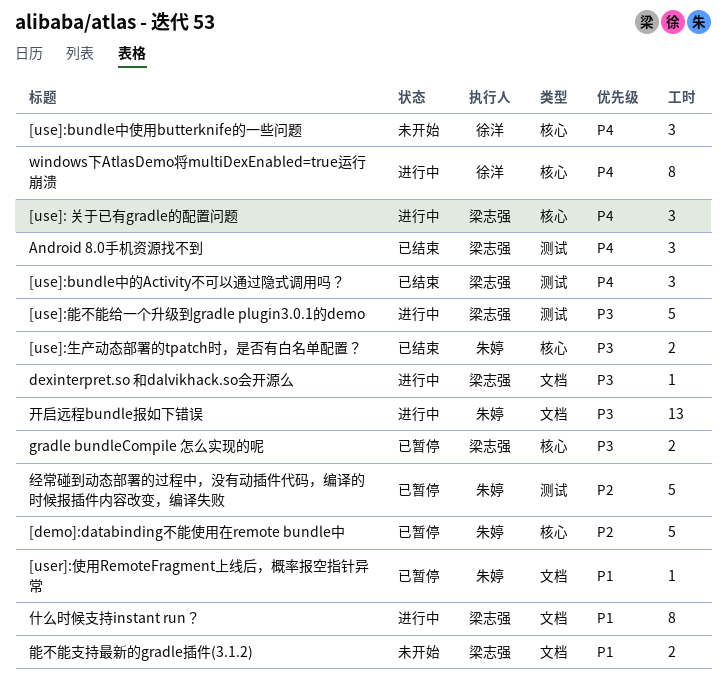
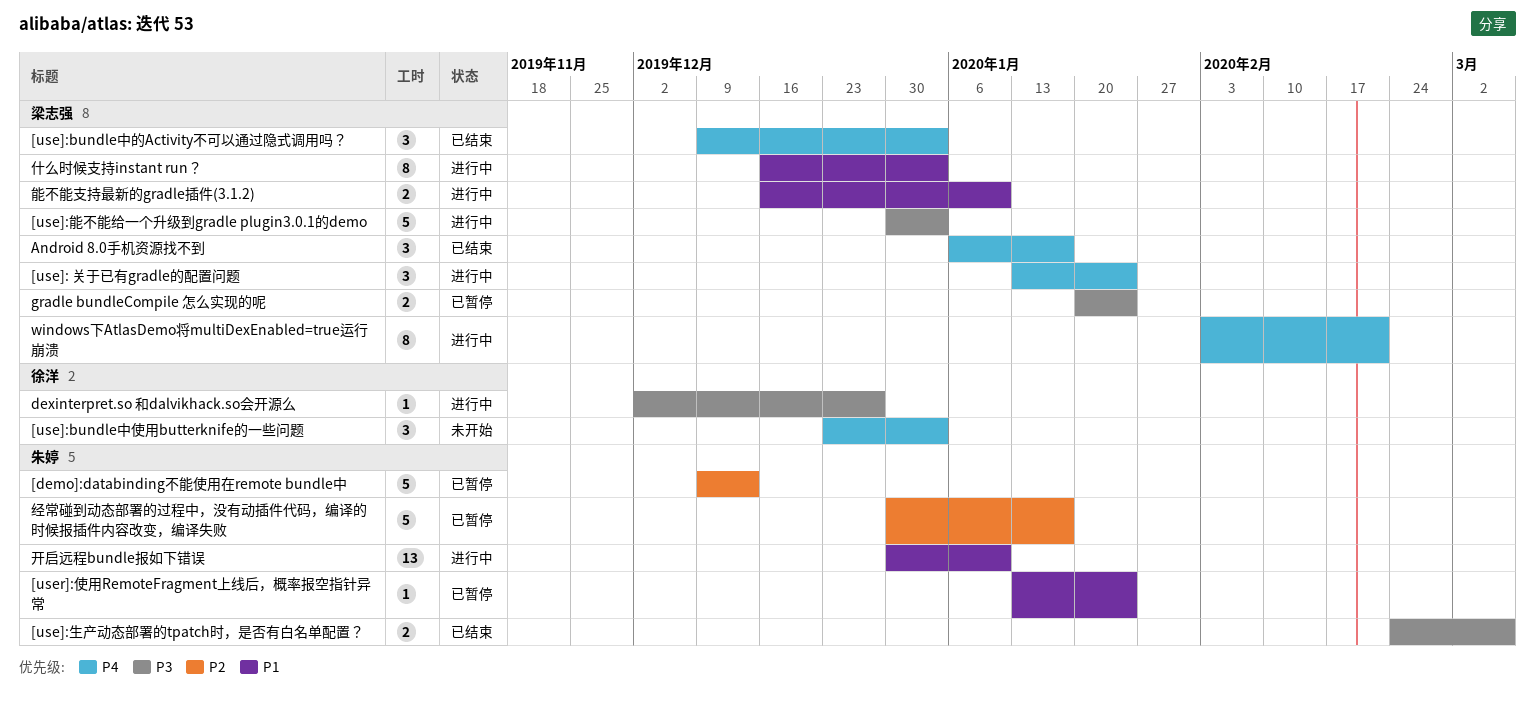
dexinterpret.so 和dalvikhack.so会开源么, owner: 梁志强 -> 徐洋
windows下AtlasDemo将multiDexEnabled=true运行崩溃, owner: 徐洋 -> 梁志强
开启远程bundle报如下错误, priority: P3 -> P1
能不能支持最新的gradle插件(3.1.2), status: 未开始 -> 进行中

